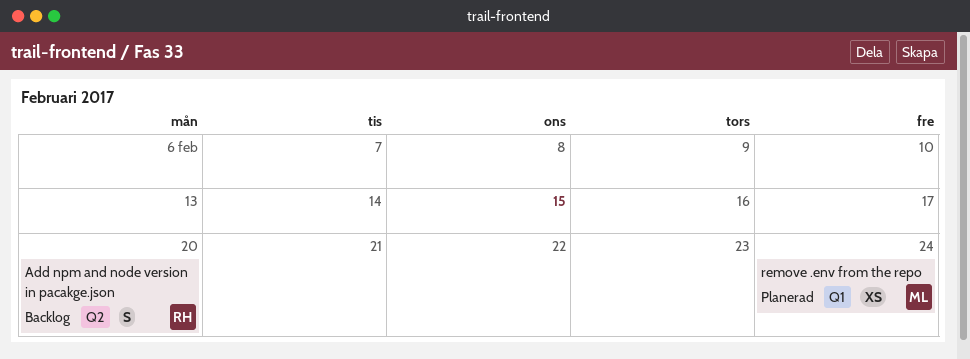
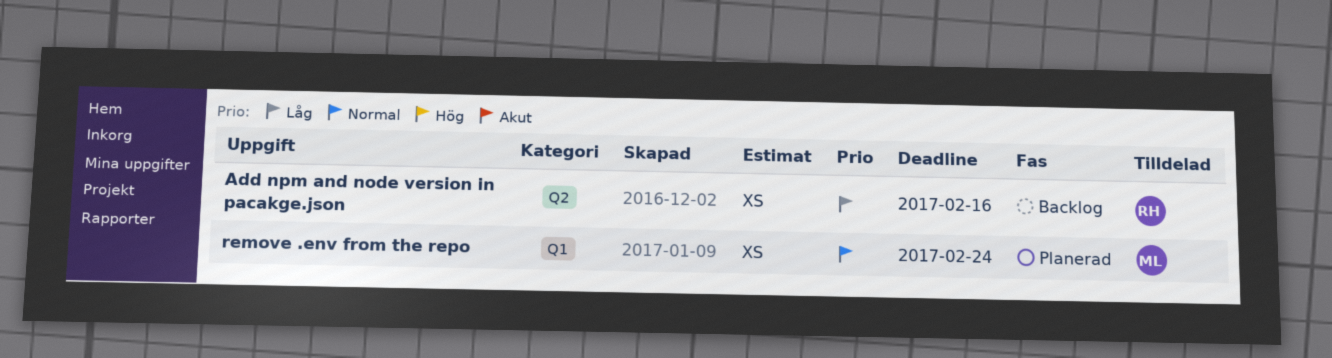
Add npm and node version in pacakge.json, estimate: S -> XS
Add npm and node version in pacakge.json, due: Feb 20 -> Feb 16

